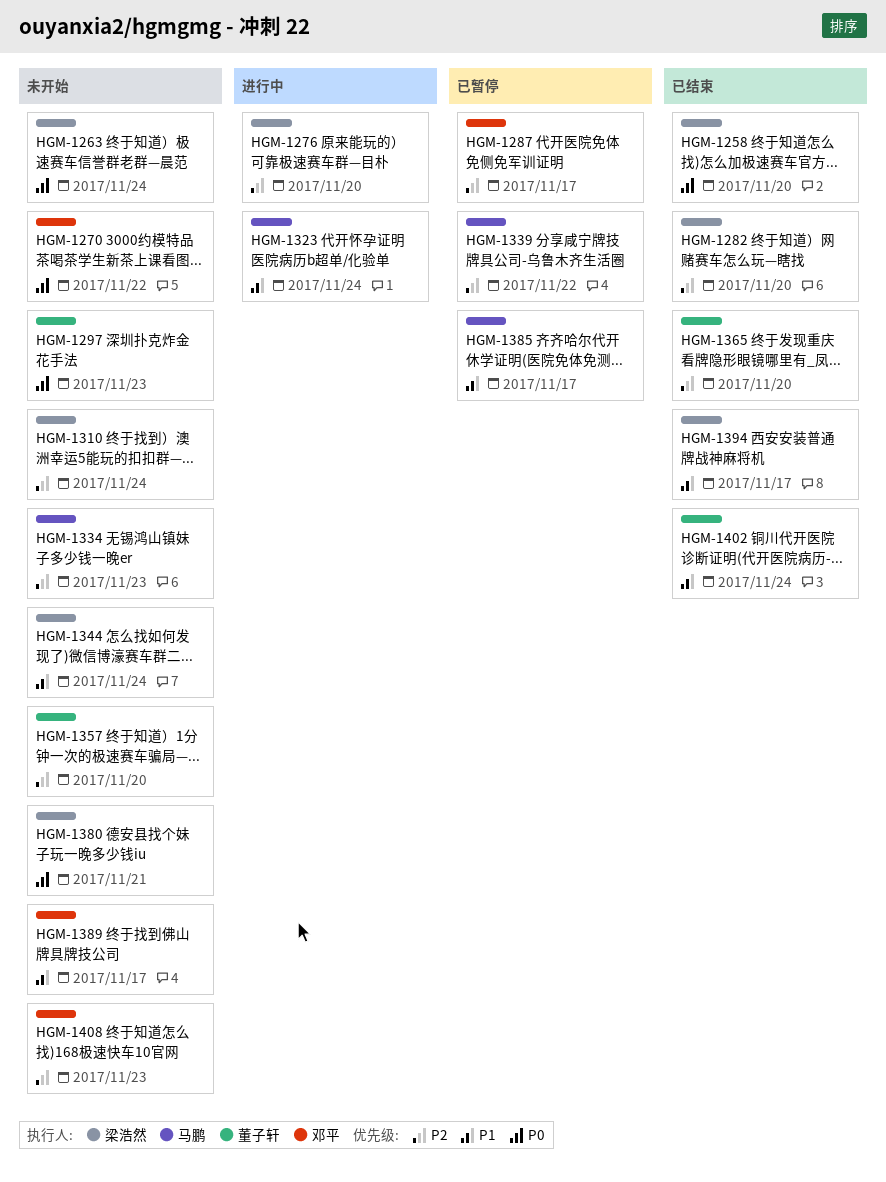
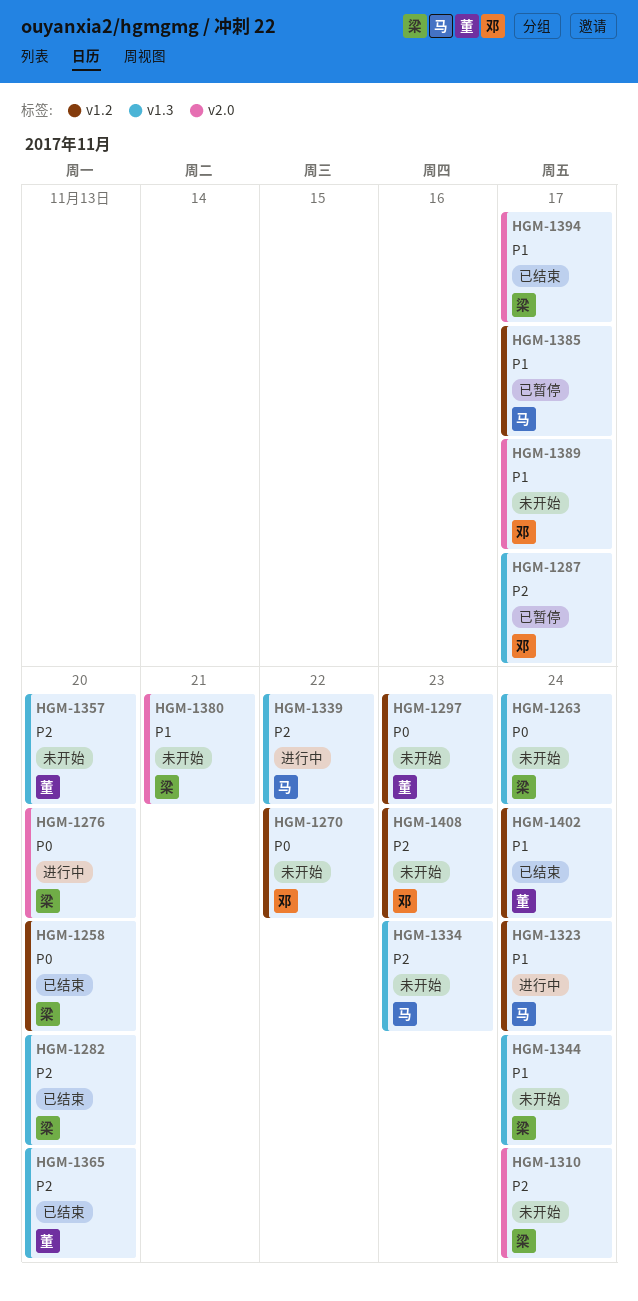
HGM-1276, priority: P2 -> P0
HGM-1339, status: 已暂停 -> 进行中
HGM-1380, priority: P0 -> P1

